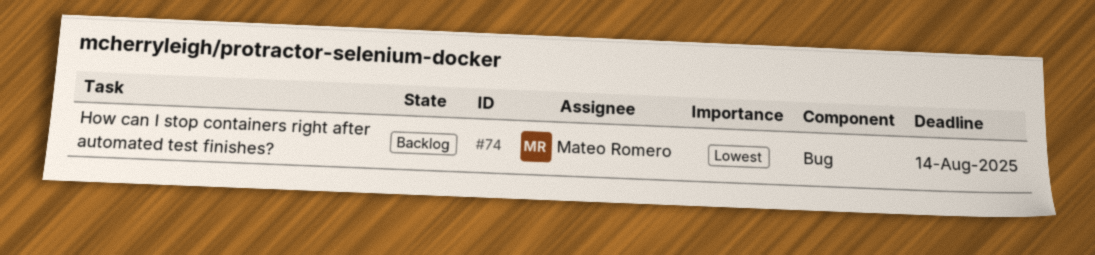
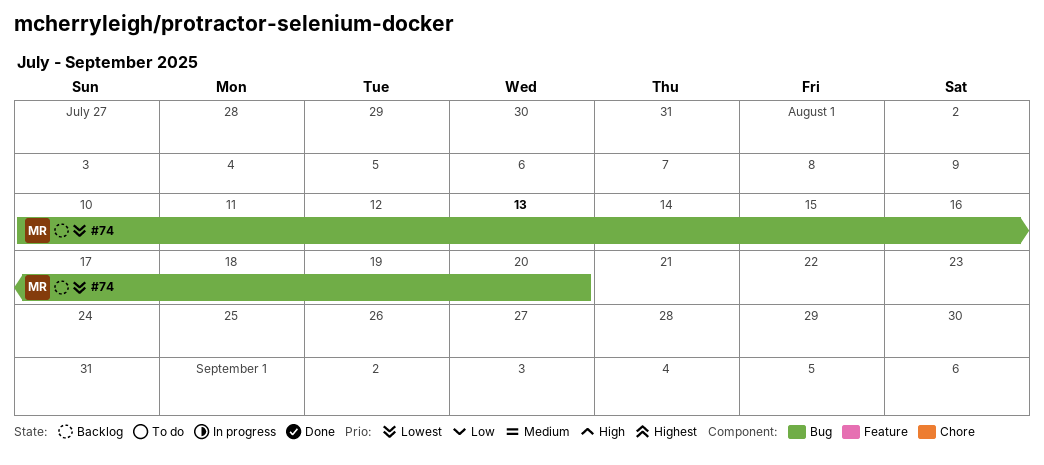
#74, due: Aug 14 -> Aug 20

